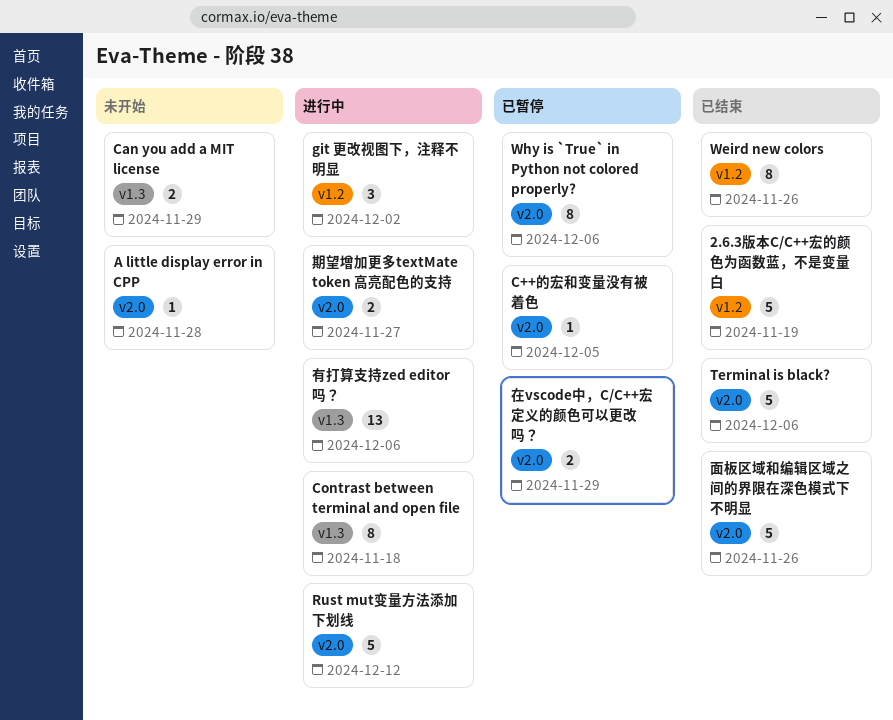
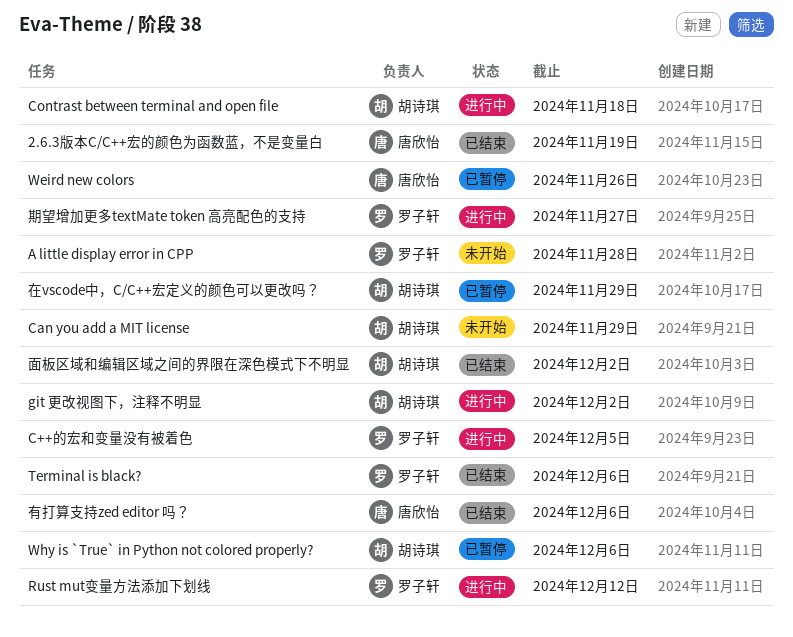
C++的宏和变量没有被着色, status: 已暂停 -> 进行中
Weird new colors, status: 已结束 -> 已暂停
有打算支持zed editor 吗？, status: 进行中 -> 已结束
面板区域和编辑区域之间的界限在深色模式下不明显, due: Nov 26 -> Dec 2

